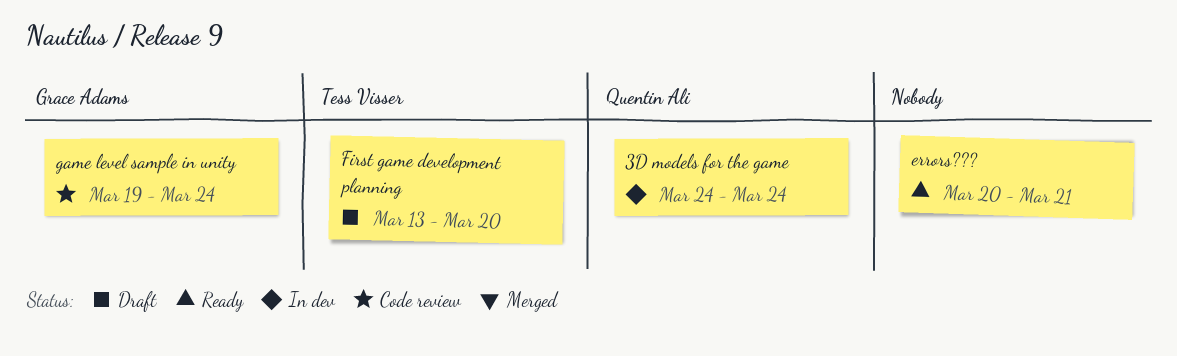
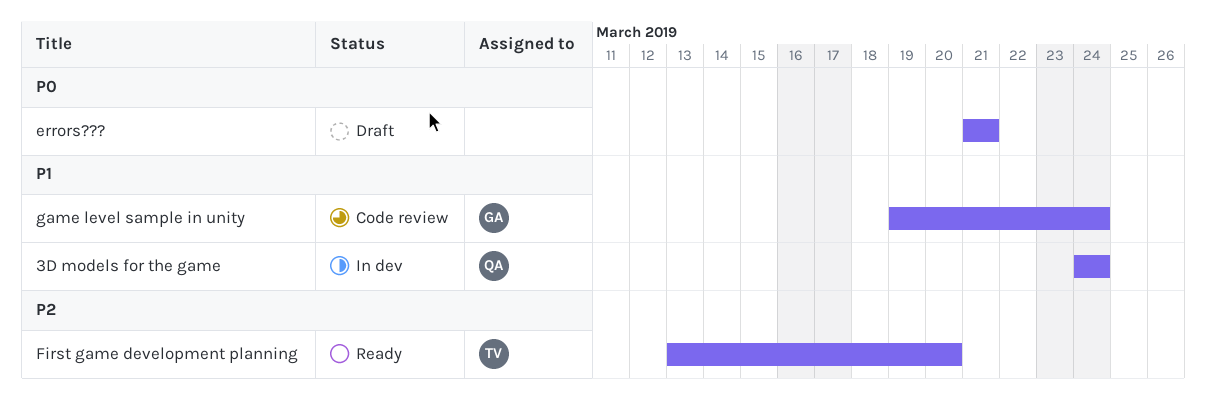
errors???, status: Ready -> Draft
errors???, start: Mar 20 -> Mar 21
First game development planning, status: Draft -> Ready

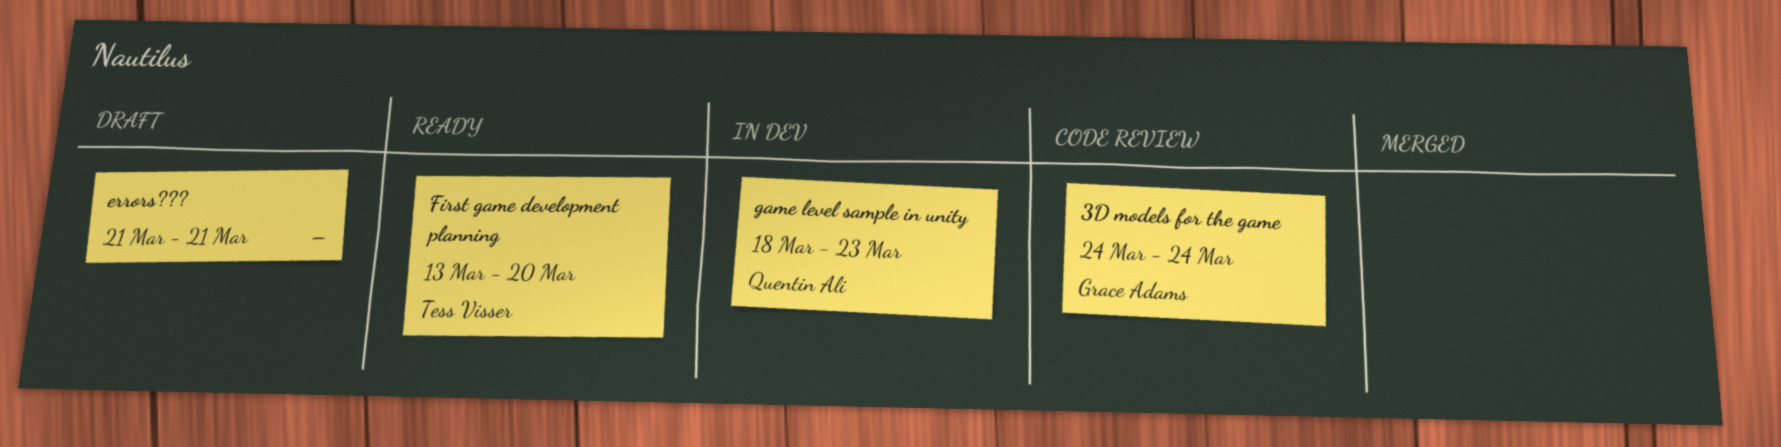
3D models for the game, status: In dev -> Code review
3D models for the game, owner: Quentin Ali -> Grace Adams
game level sample in unity, status: Code review -> In dev
game level sample in unity, owner: Grace Adams -> Quentin Ali
game level sample in unity, start: Mar 19 -> Mar 18
game level sample in unity, due: Mar 24 -> Mar 23

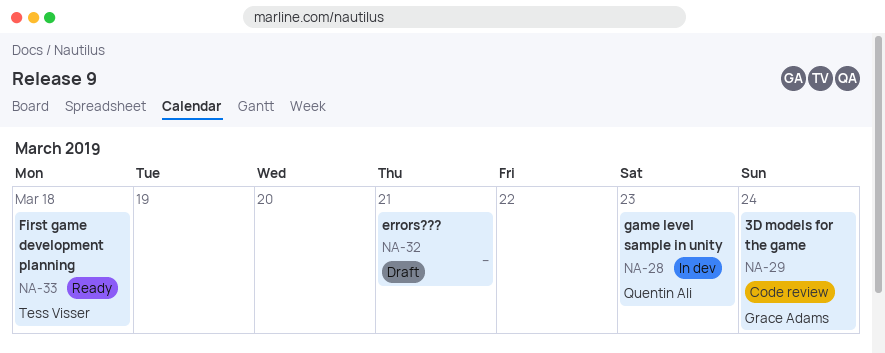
First game development planning, due: Mar 20 -> Mar 18

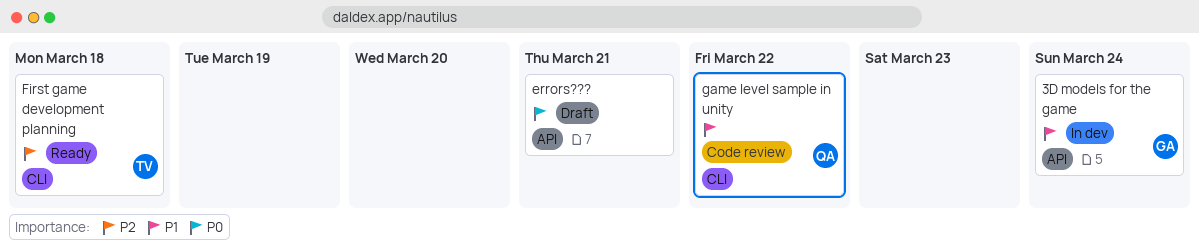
3D models for the game, status: Code review -> In dev
game level sample in unity, status: In dev -> Code review
game level sample in unity, due: Mar 23 -> Mar 22

